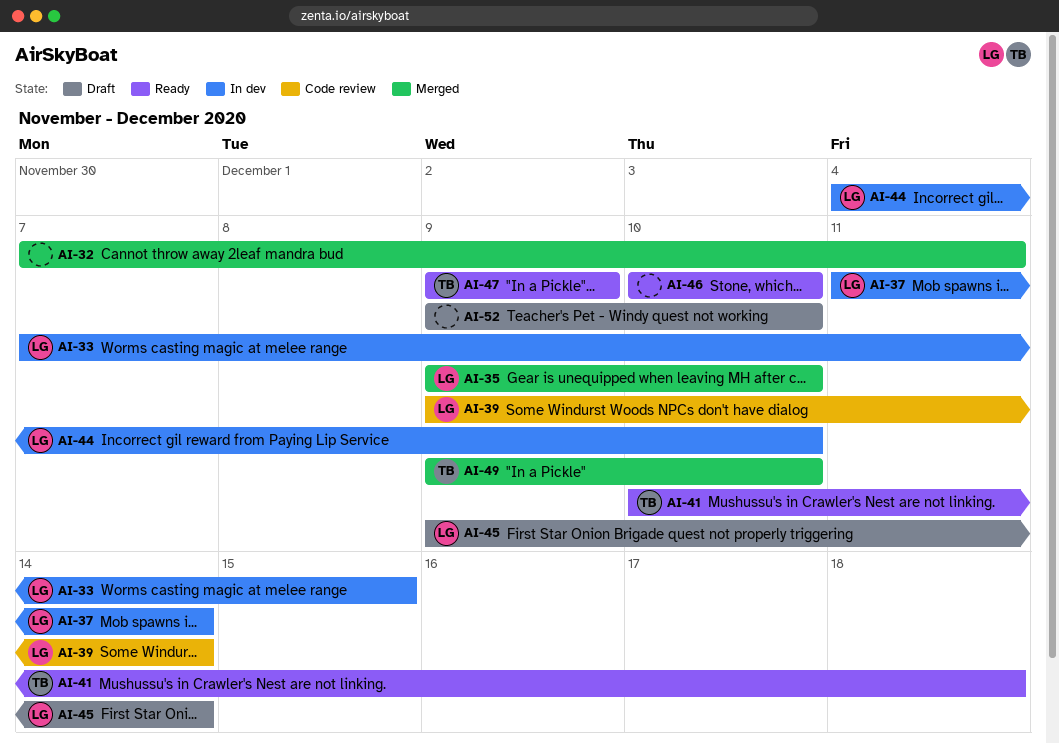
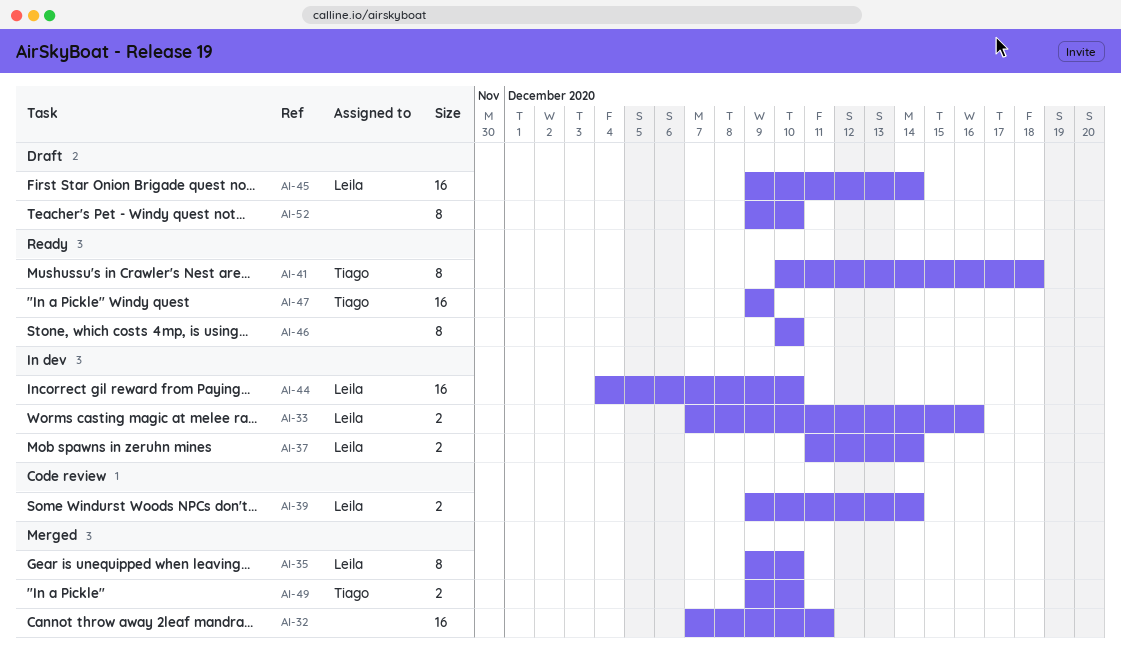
AI-33, due: Dec 15 -> Dec 16

